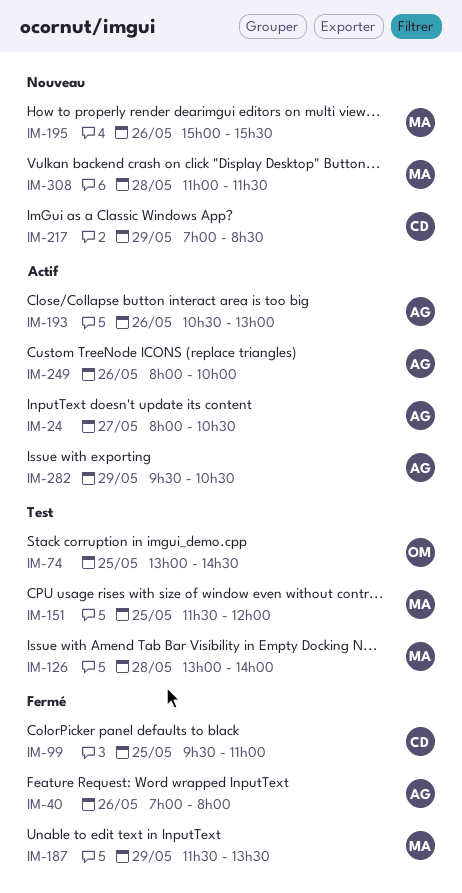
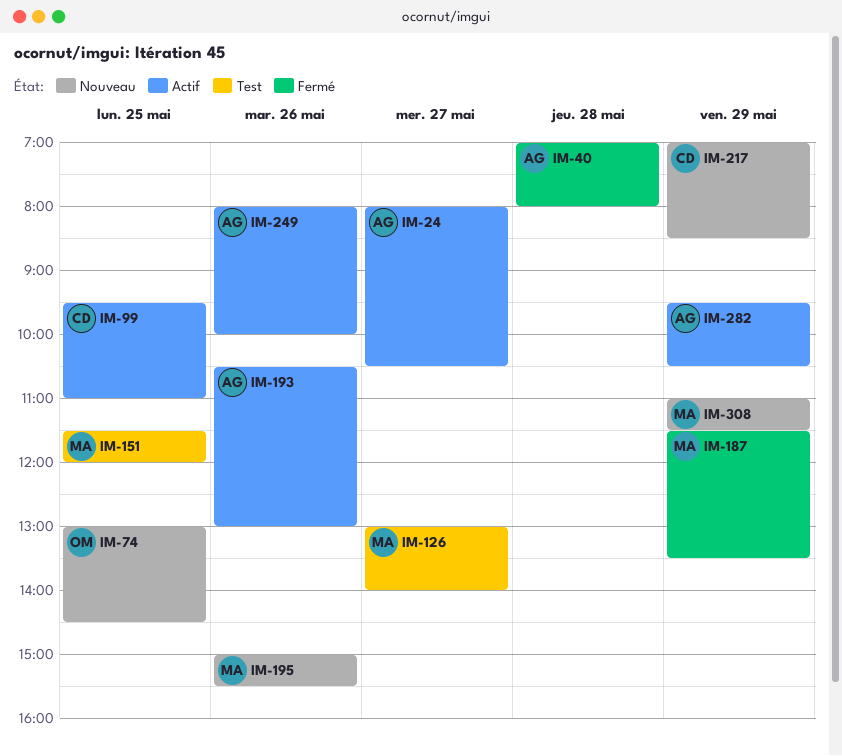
IM-40, day: May 26 -> May 28
IM-74, status: Test -> Nouveau
IM-99, status: Fermé -> Actif
IM-126, day: May 28 -> May 27
IM-308, day: May 28 -> May 29

